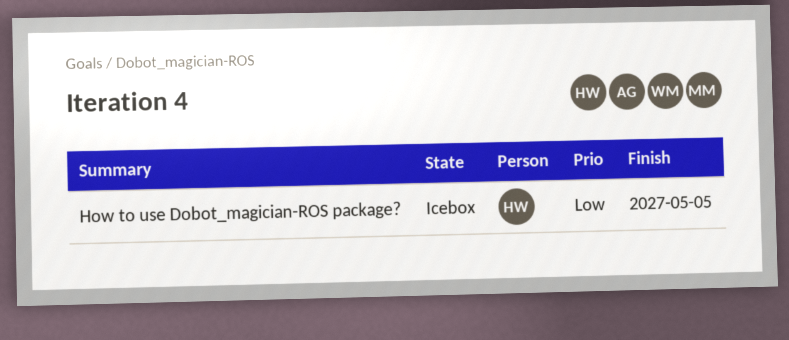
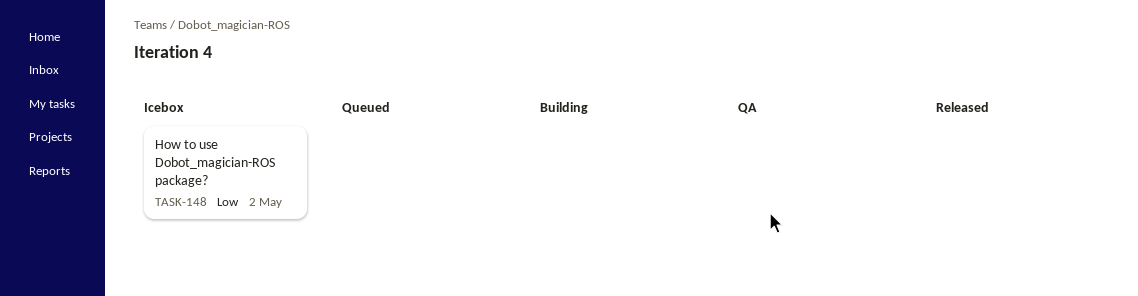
How to use Dobot_magician-ROS package?, due: May 5 -> May 2

